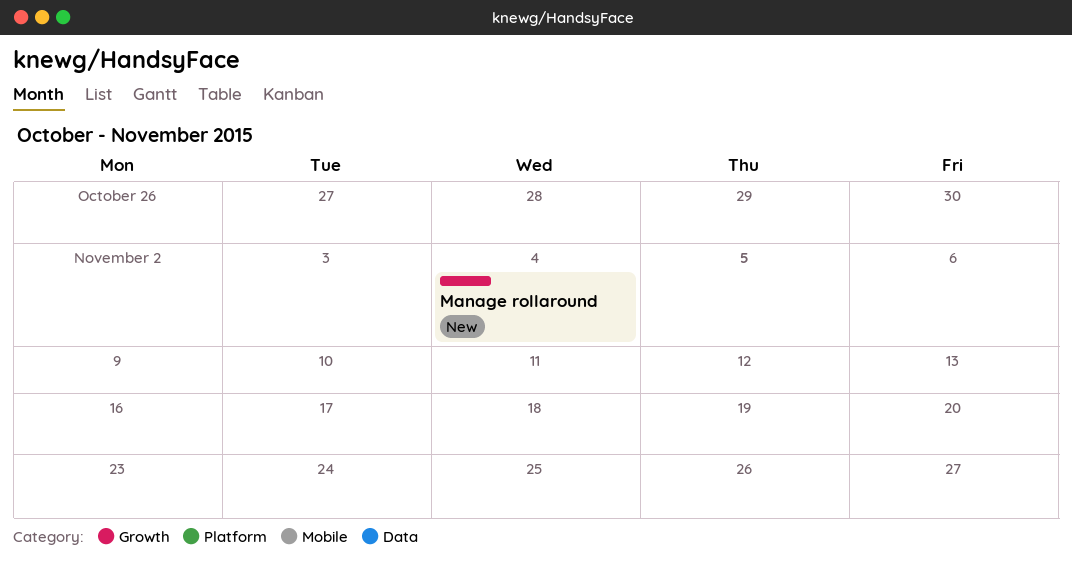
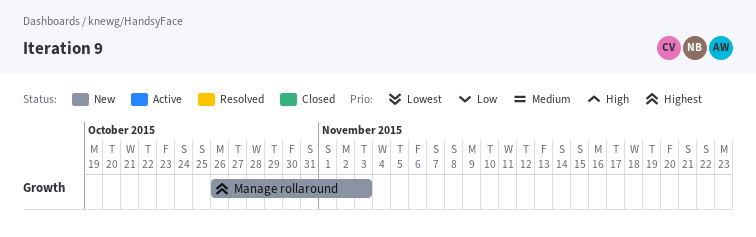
Manage rollaround, due: Nov 4 -> Nov 3

